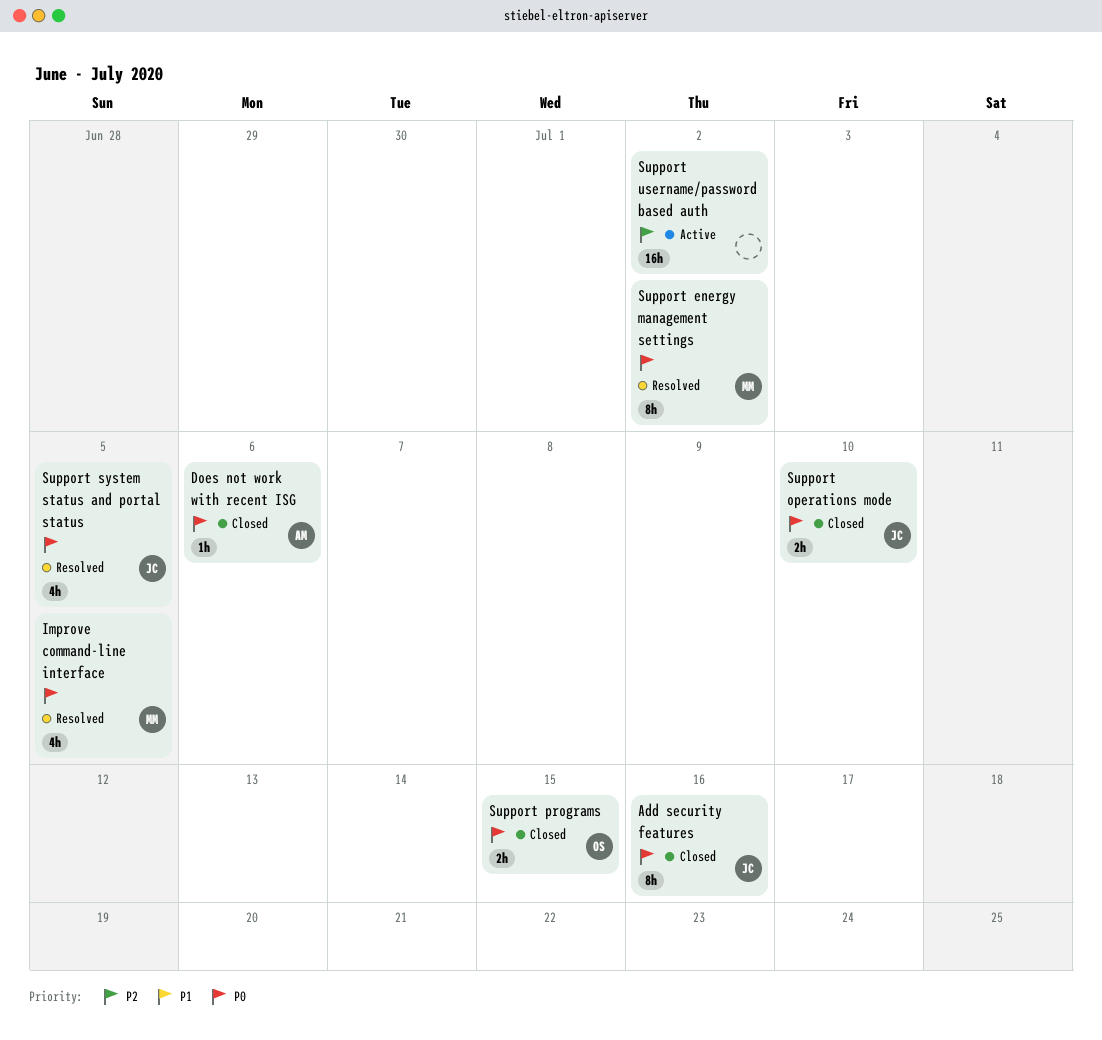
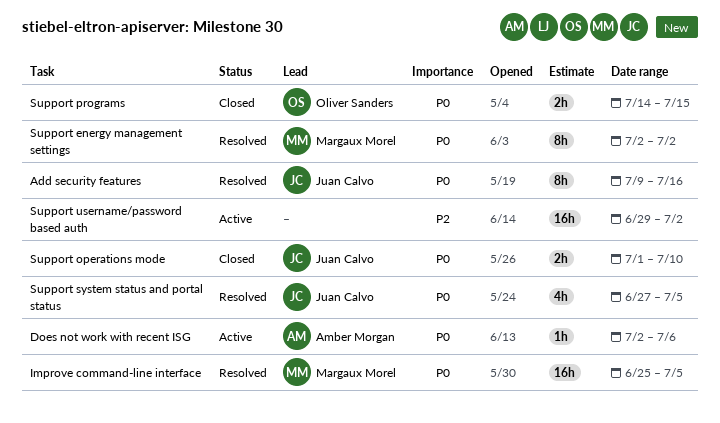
Add security features, status: Closed -> Resolved
Does not work with recent ISG, status: Closed -> Active
Improve command-line interface, estimate: 4h -> 16h

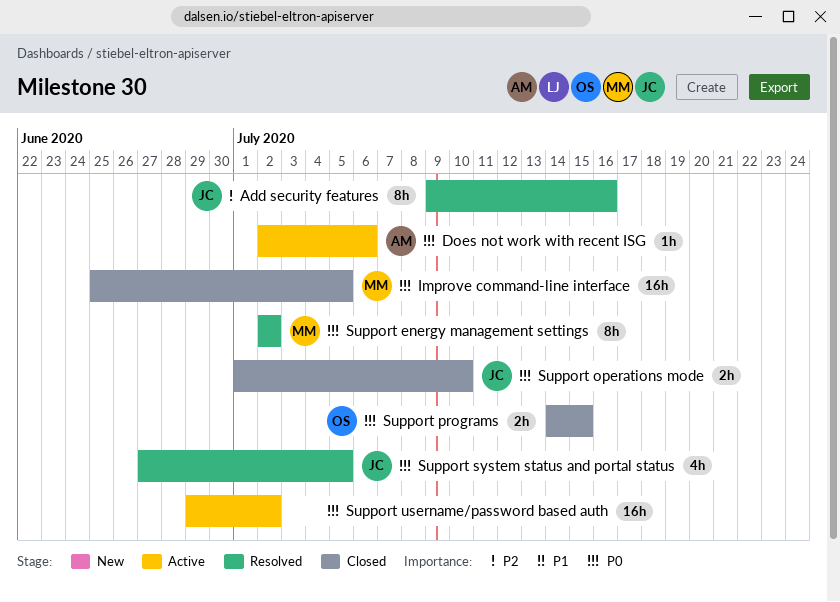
Add security features, priority: P0 -> P2
Improve command-line interface, status: Resolved -> Closed
Support username/password based auth, priority: P2 -> P0

